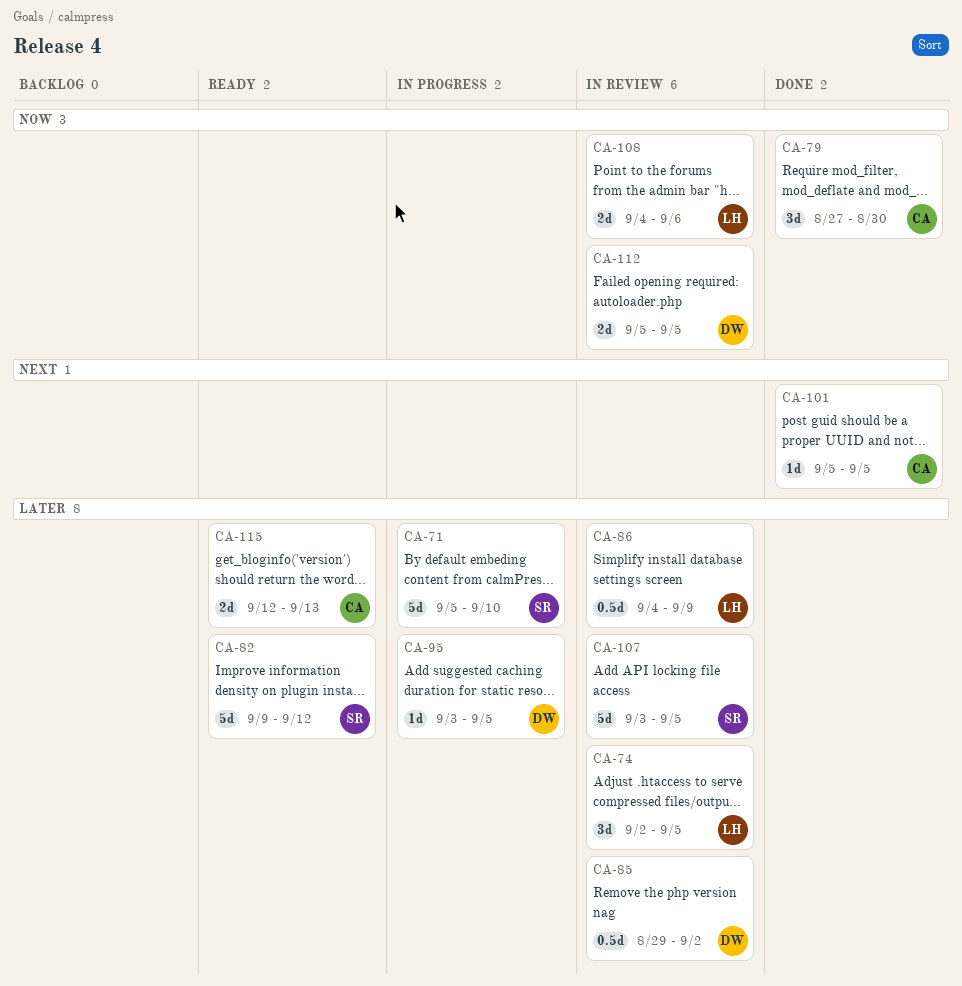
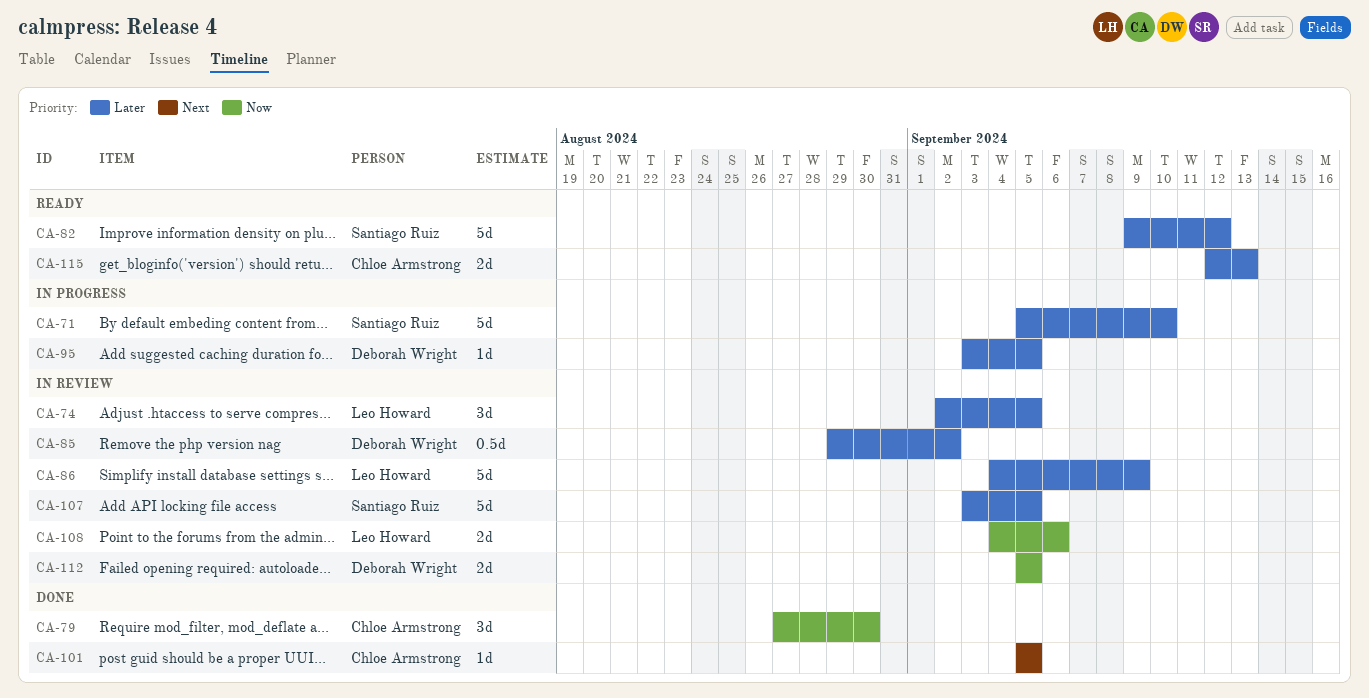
CA-86, estimate: 0.5d -> 5d

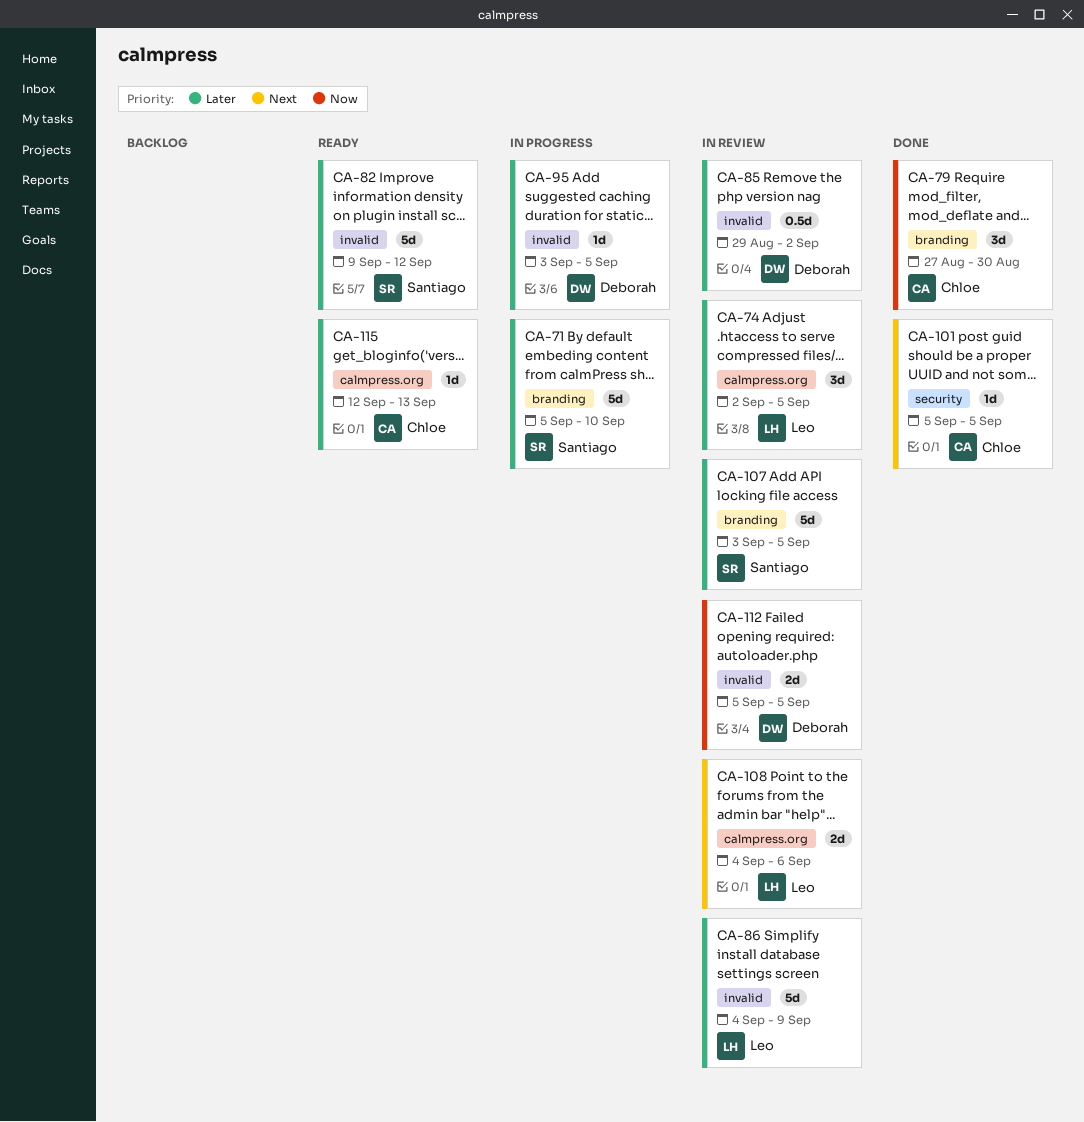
CA-108, priority: Now -> Next
CA-115, estimate: 2d -> 1d

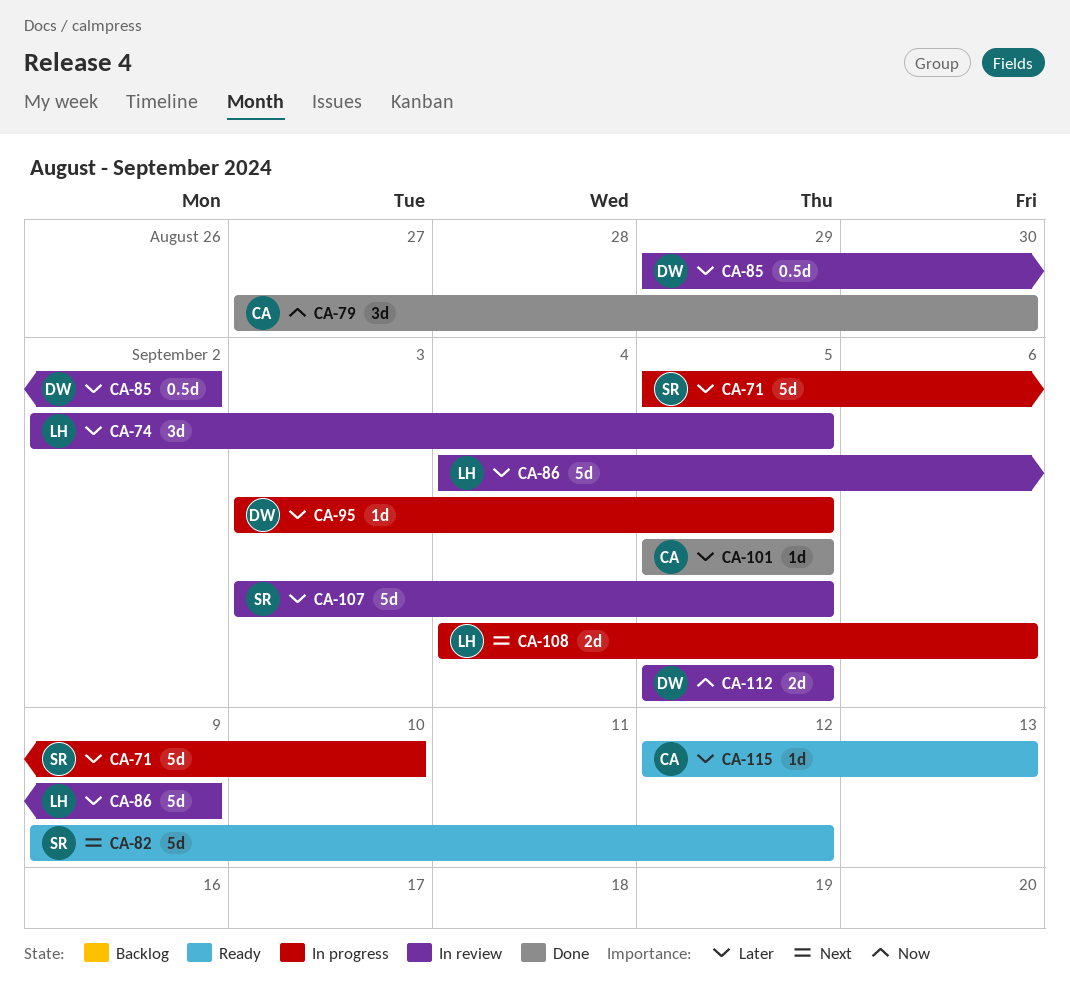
CA-82, priority: Later -> Next
CA-101, priority: Next -> Later
CA-108, status: In review -> In progress

